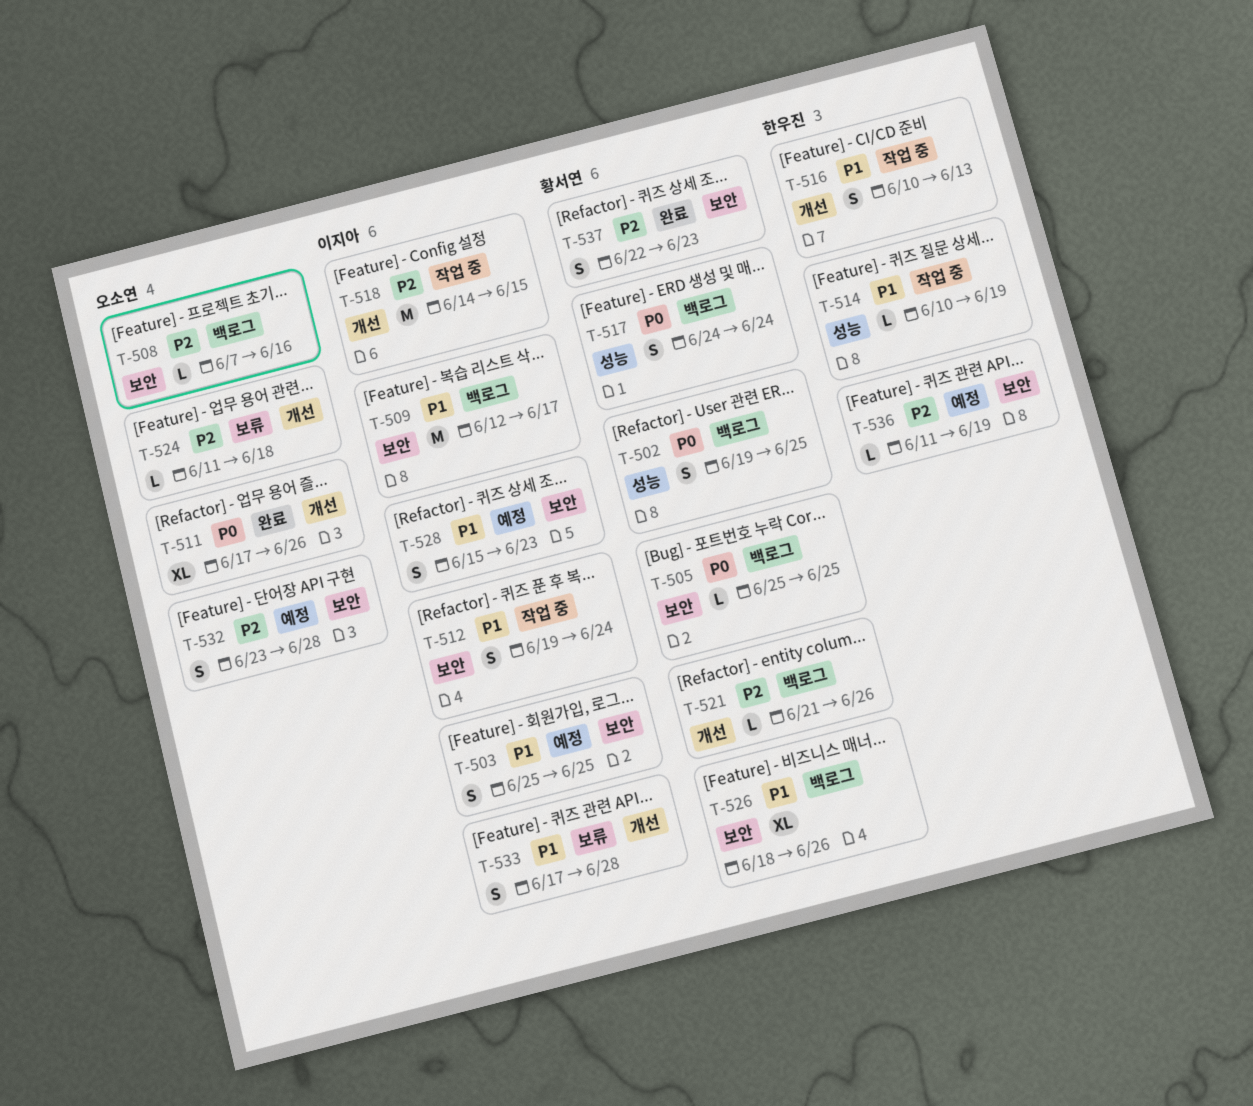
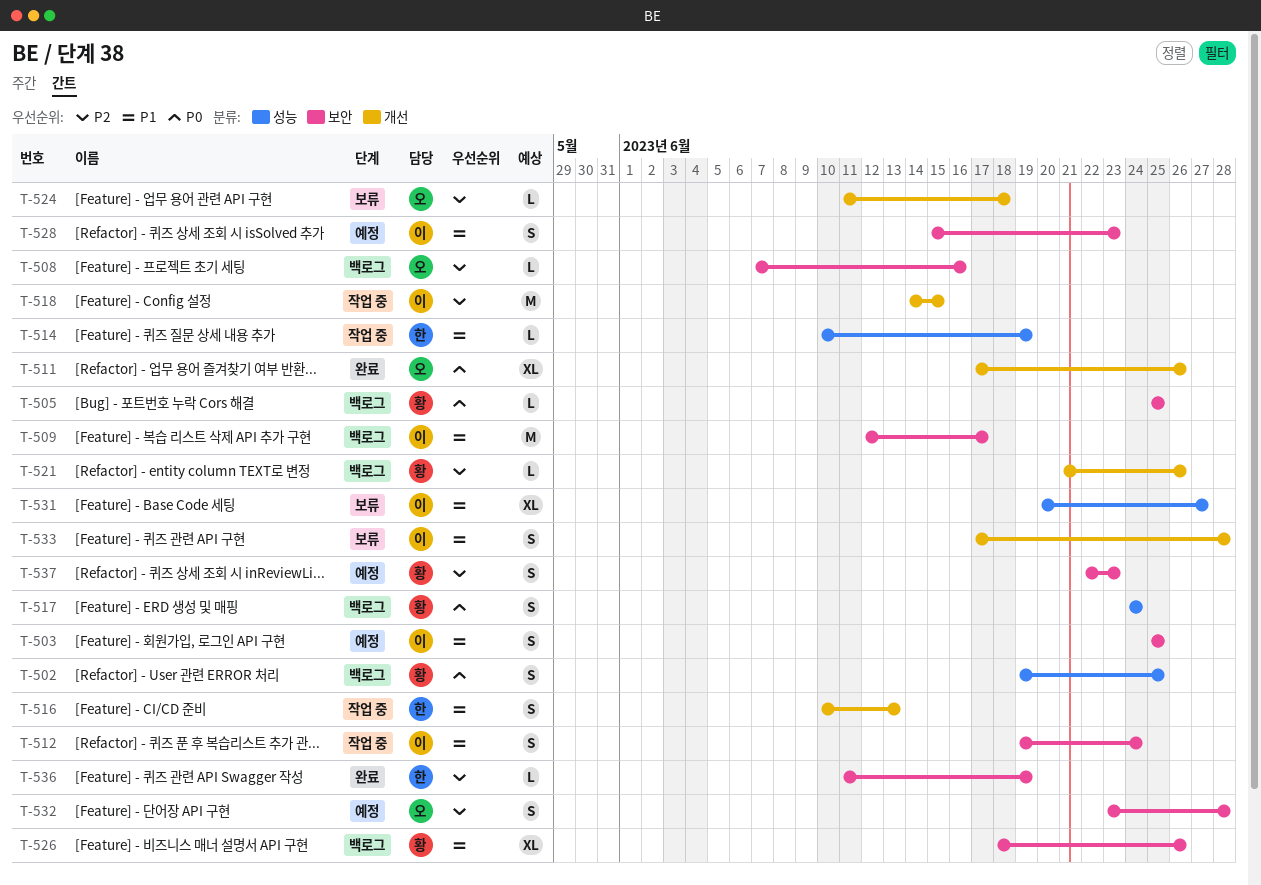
T-531: none -> present
T-536, status: 예정 -> 완료
T-537, status: 완료 -> 예정

